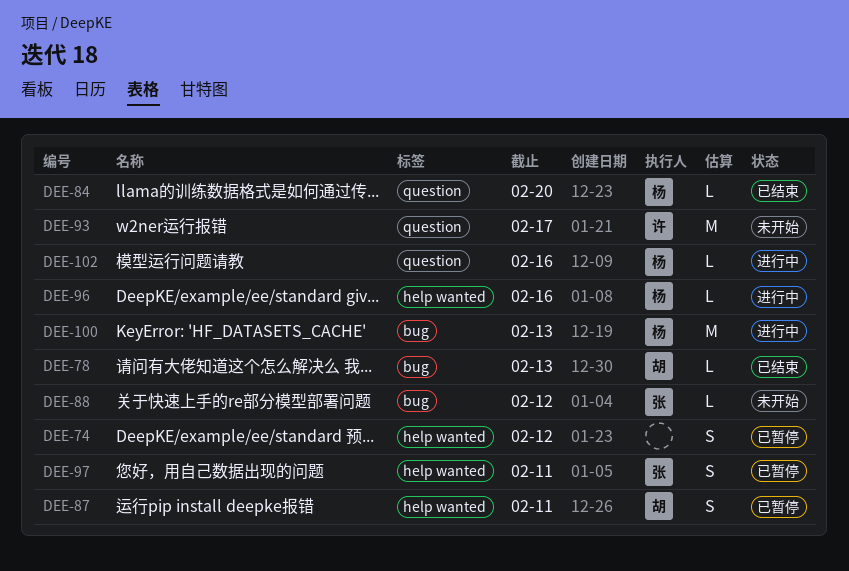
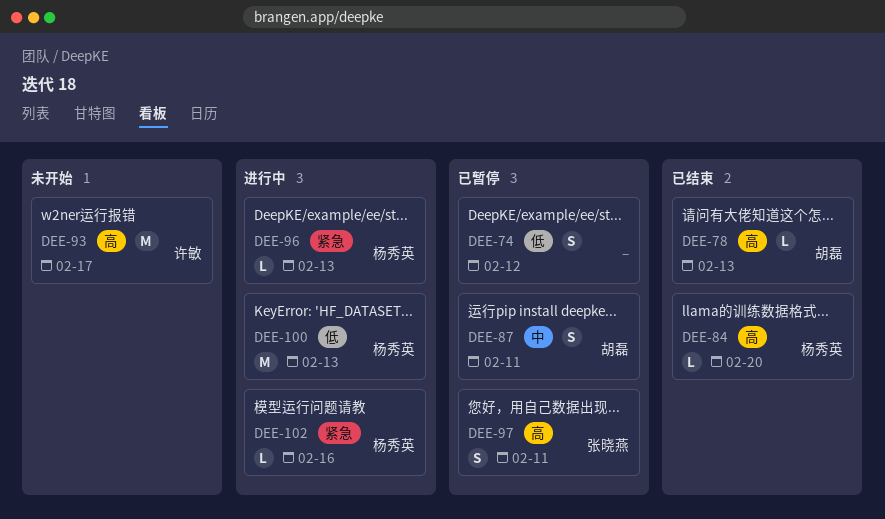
DEE-88: present -> none
DEE-96, due: Feb 16 -> Feb 13

